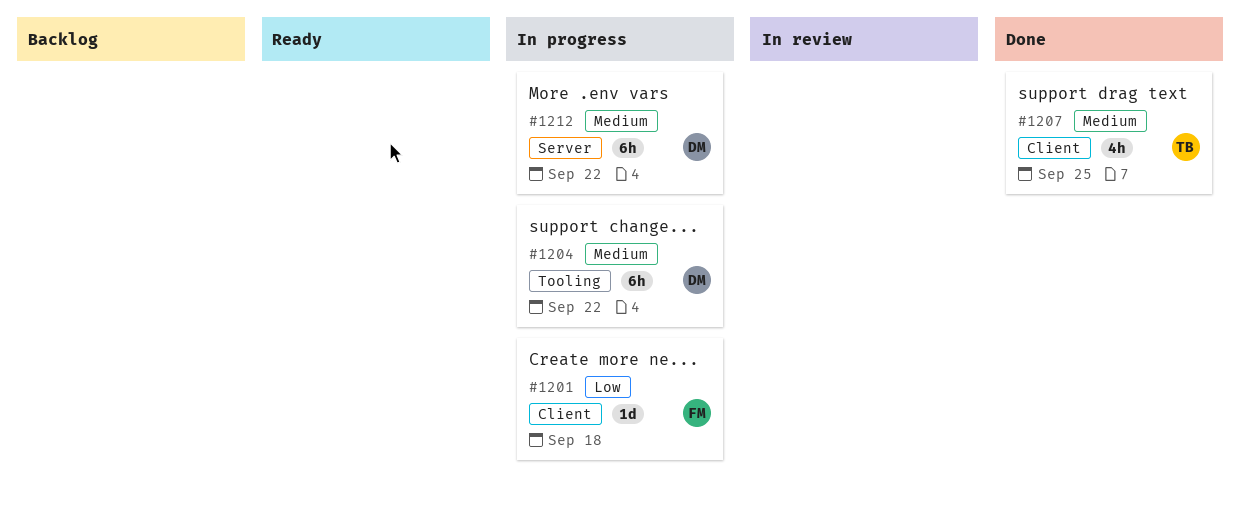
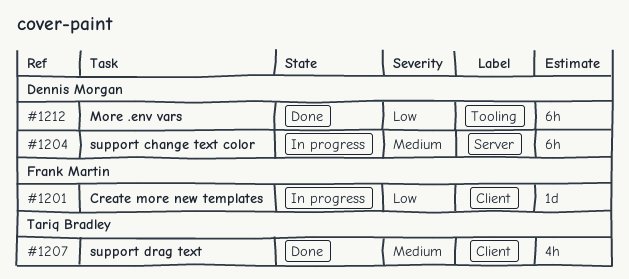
#1204, label: Tooling -> Server
#1212, status: In progress -> Done
#1212, priority: Medium -> Low
#1212, label: Server -> Tooling

